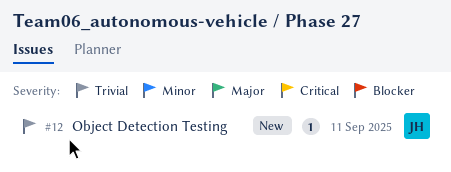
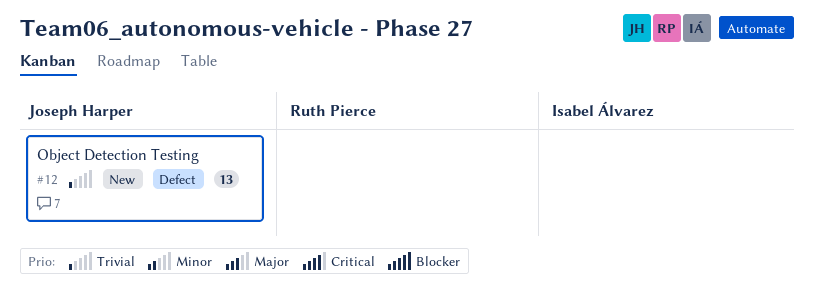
#12, estimate: 1 -> 13

